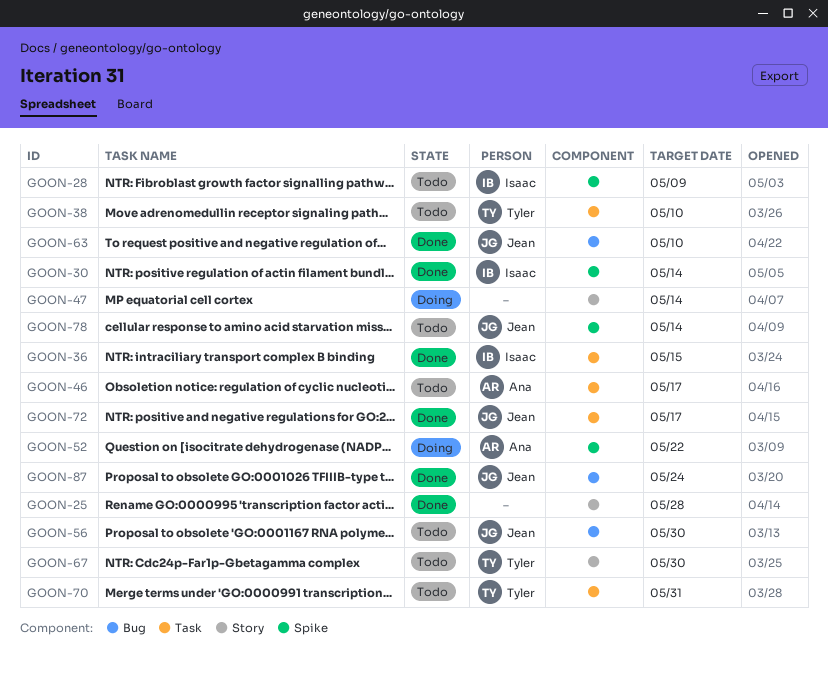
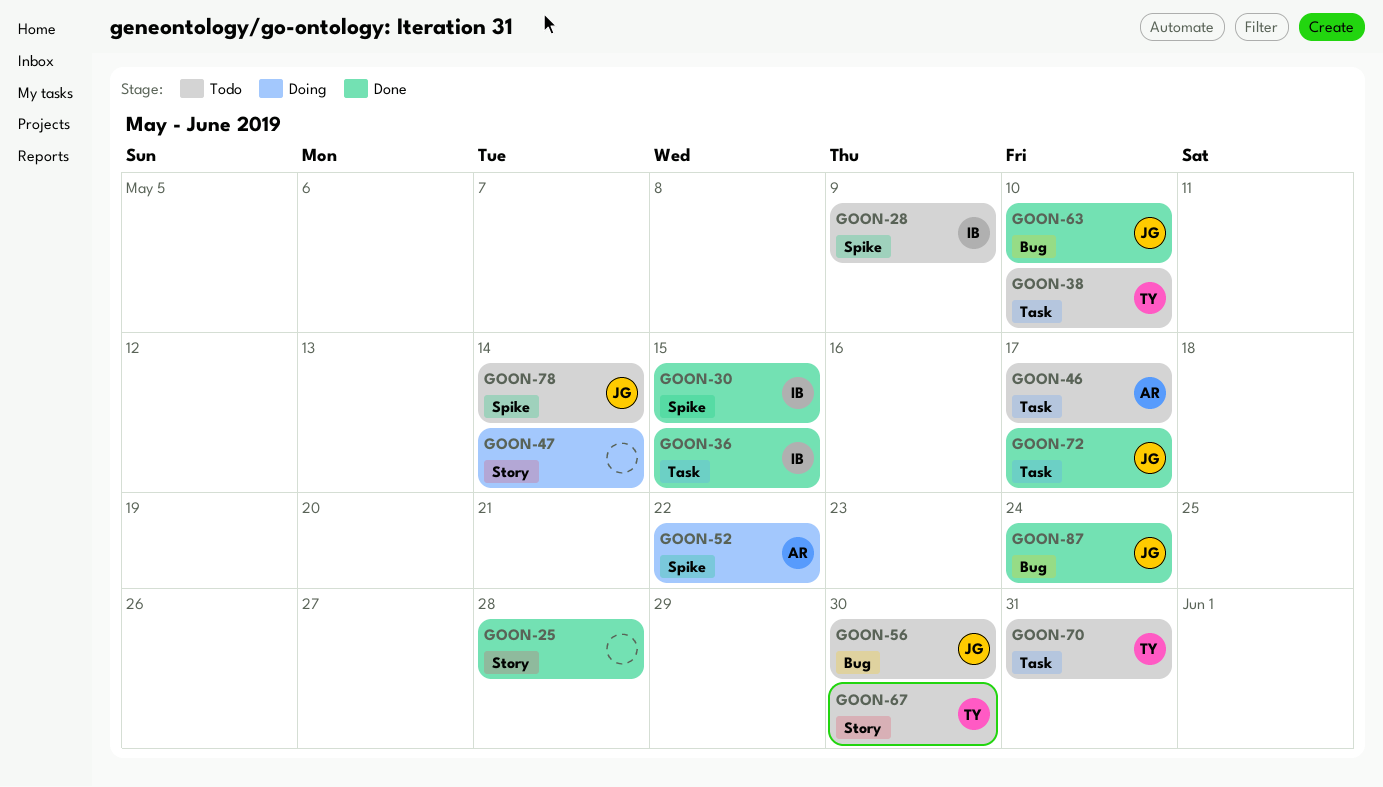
GOON-30, due: May 14 -> May 15

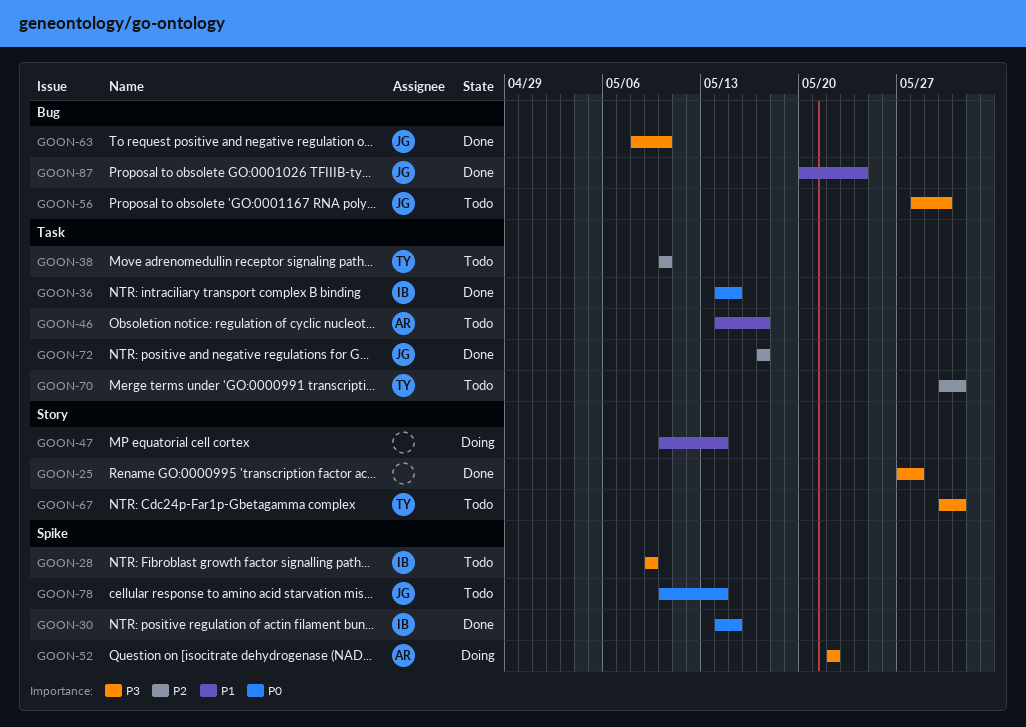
GOON-67, due: May 30 -> May 31

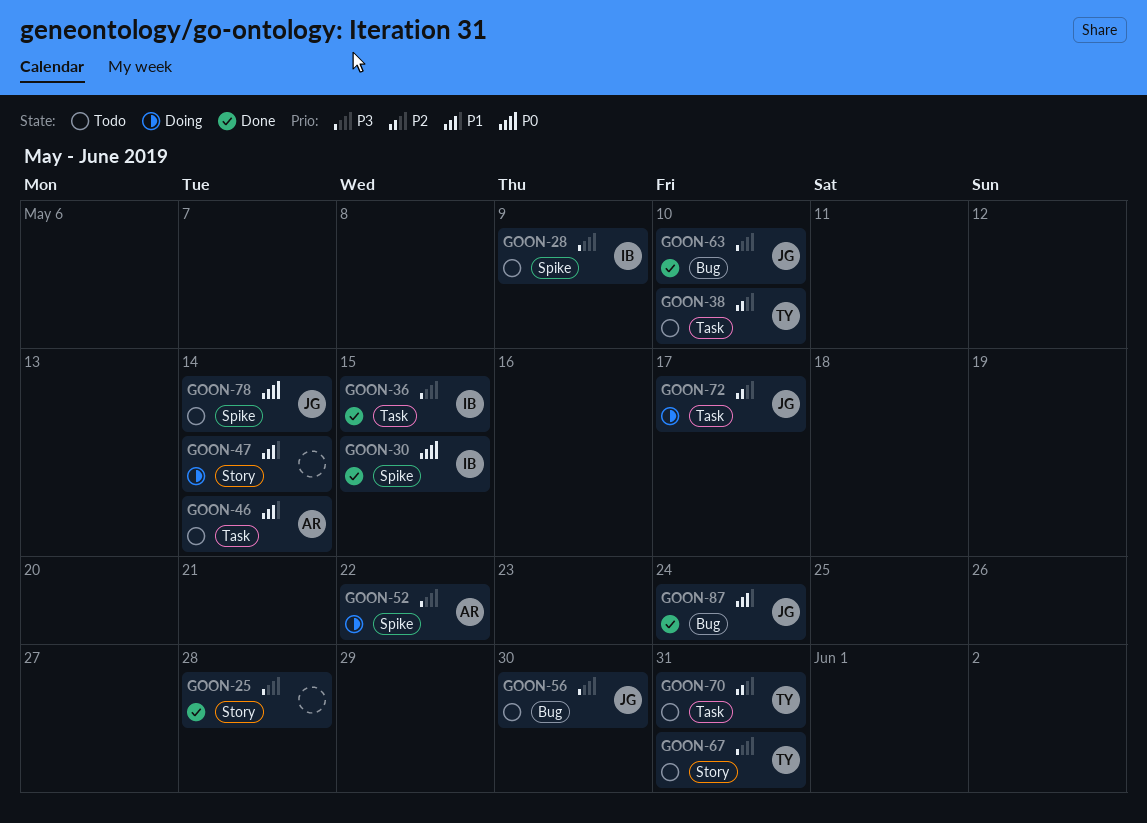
GOON-36, priority: P0 -> P3
GOON-46, due: May 17 -> May 14
GOON-72, status: Done -> Doing

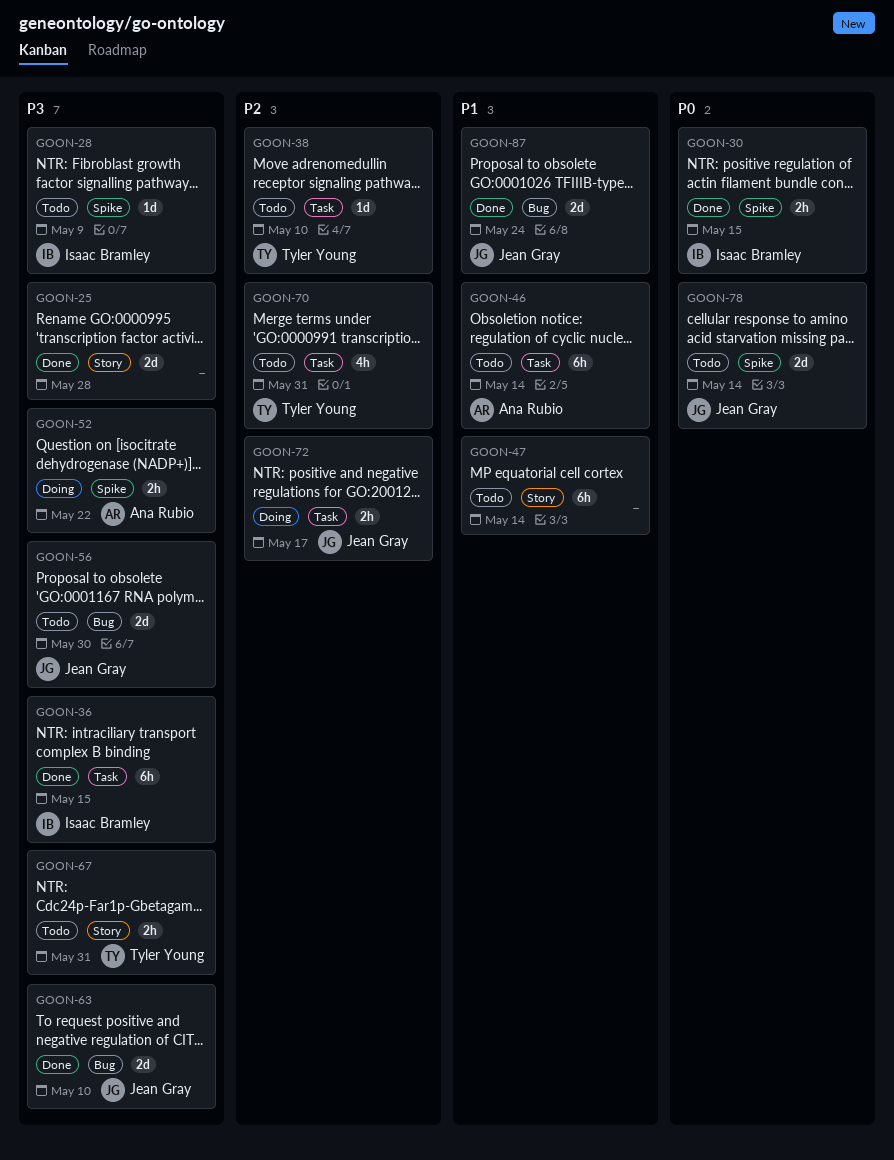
GOON-47, status: Doing -> Todo

